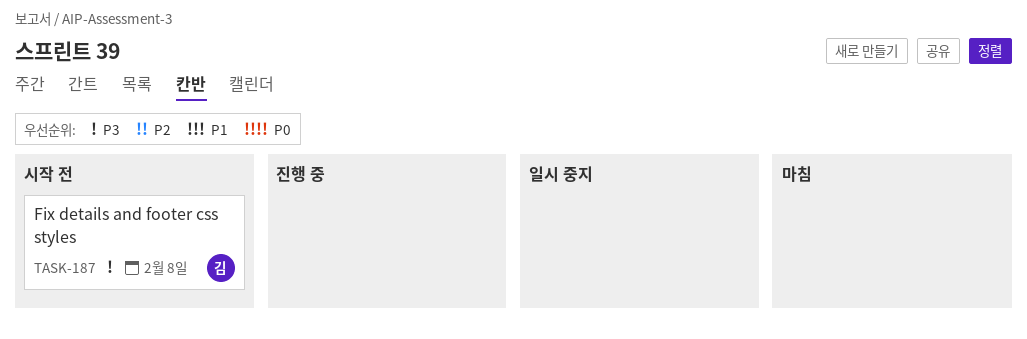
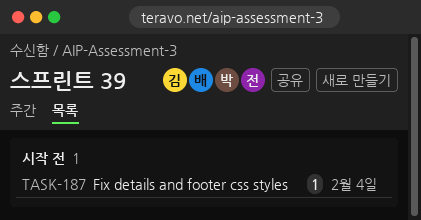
TASK-187, due: Feb 8 -> Feb 4

